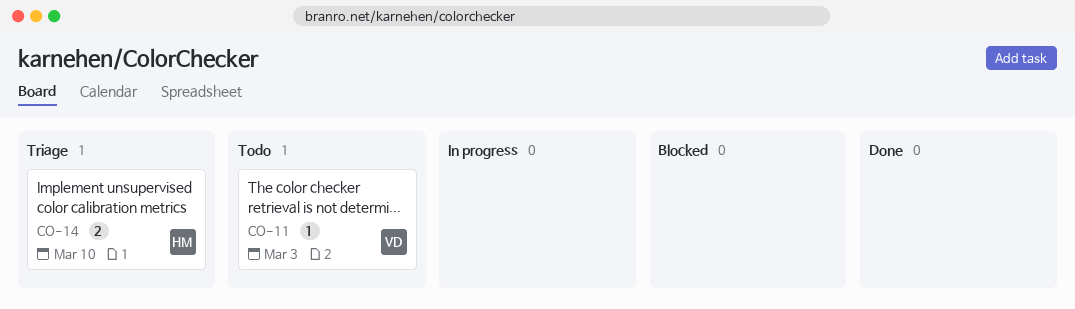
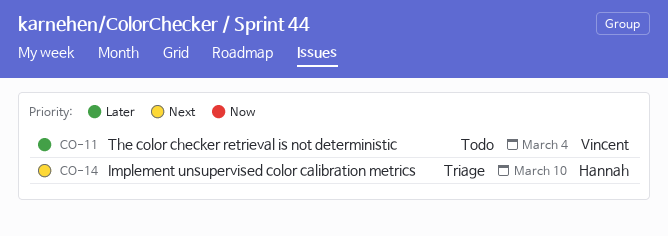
CO-11, due: Mar 3 -> Mar 4

